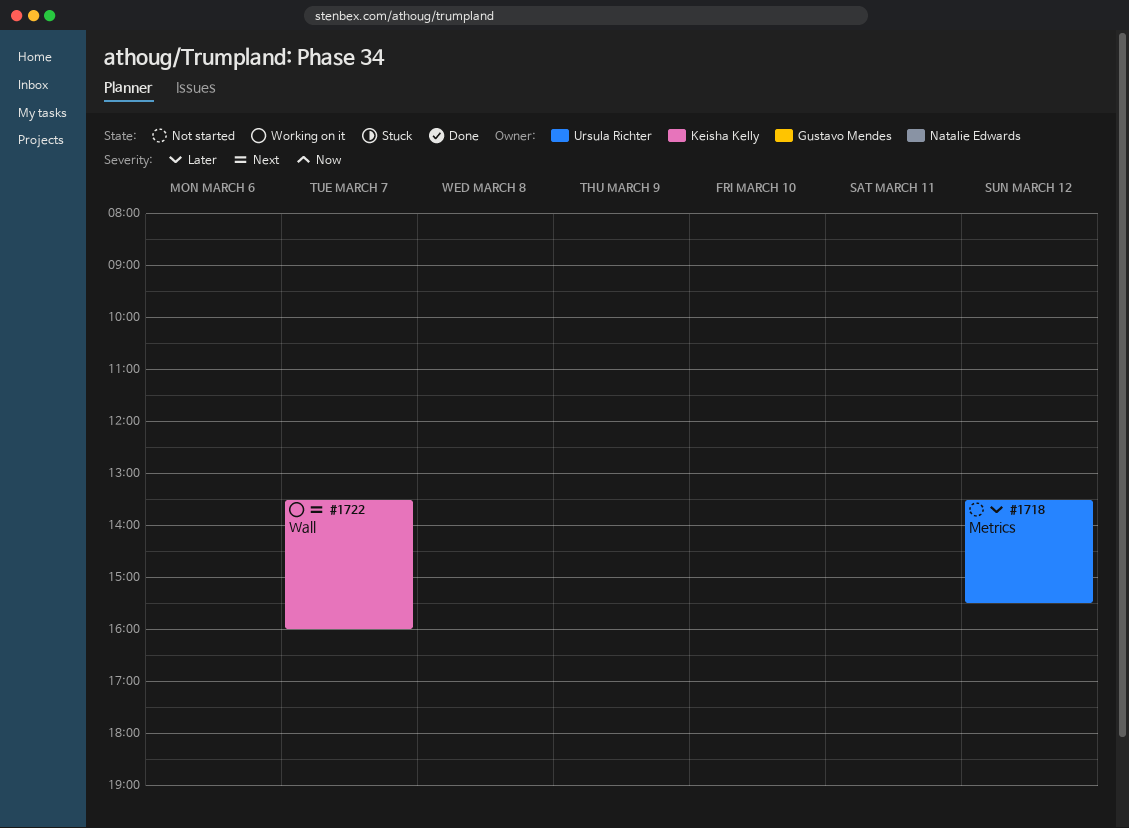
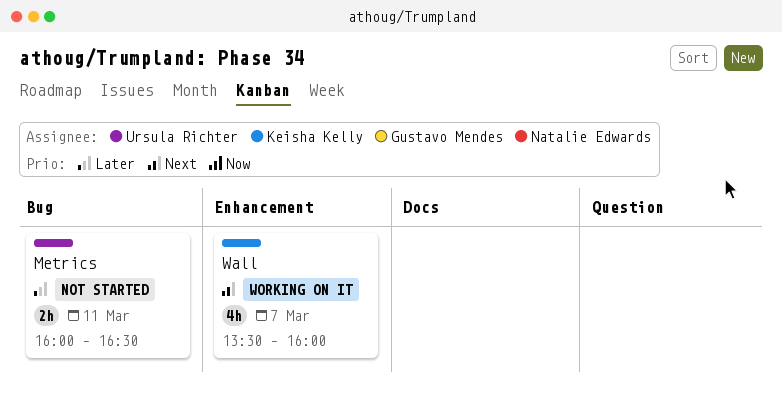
Metrics, day: Mar 12 -> Mar 11
Metrics, begins: 13:30 -> 16:00
Metrics, ends: 15:30 -> 16:30

